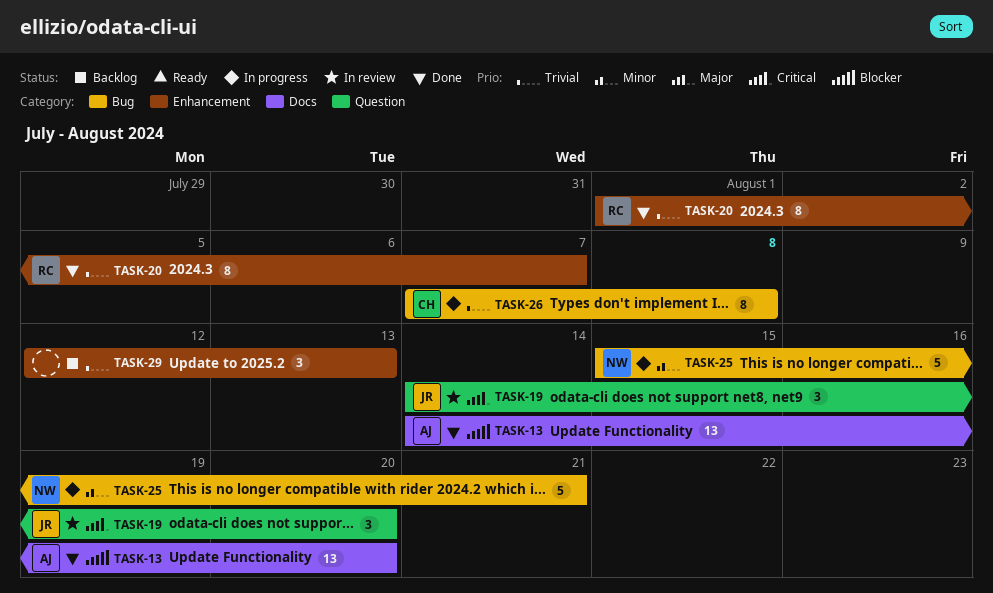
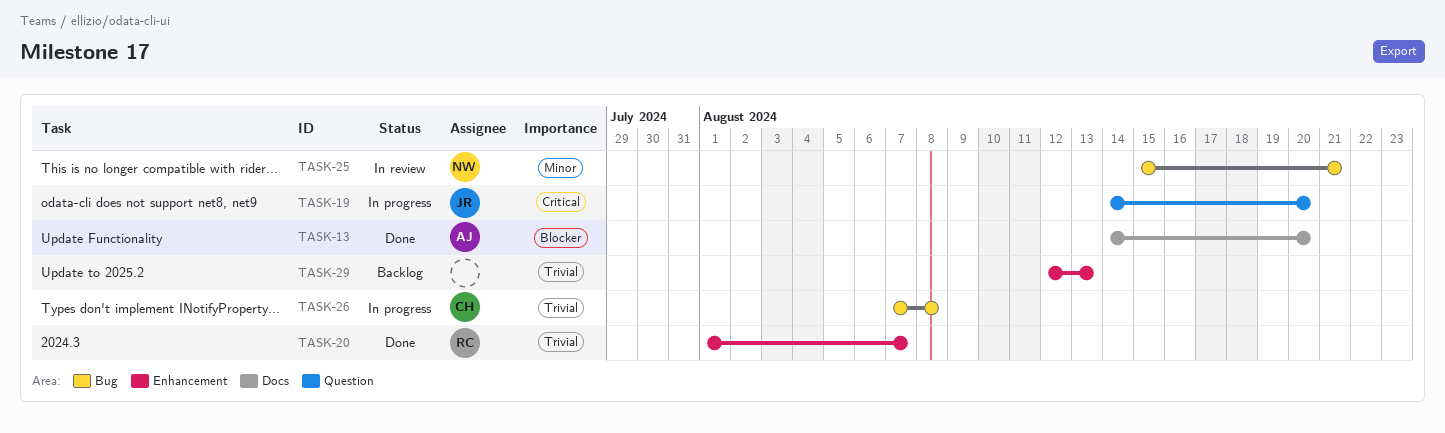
TASK-19, status: In review -> In progress
TASK-25, status: In progress -> In review

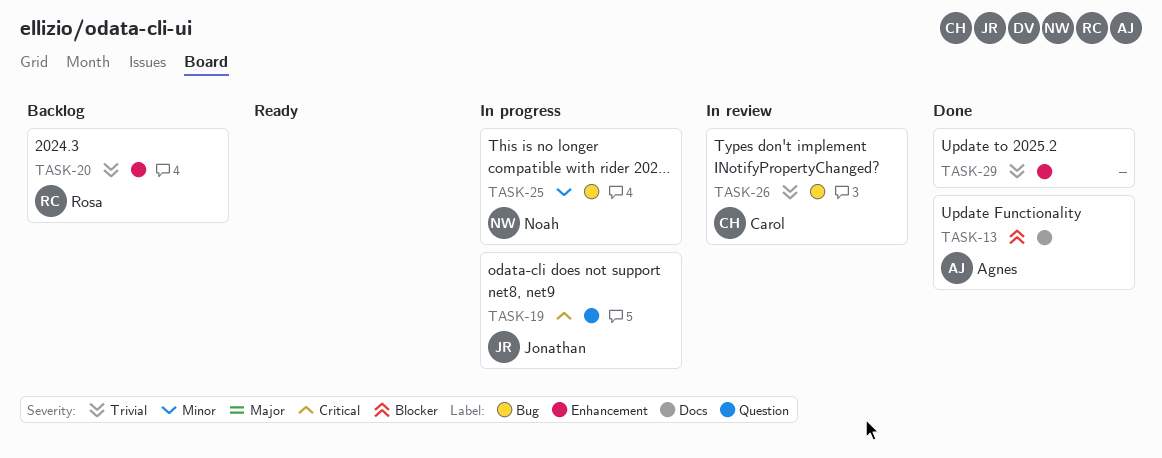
TASK-20, status: Done -> Backlog
TASK-25, status: In review -> In progress
TASK-26, status: In progress -> In review
TASK-29, status: Backlog -> Done

